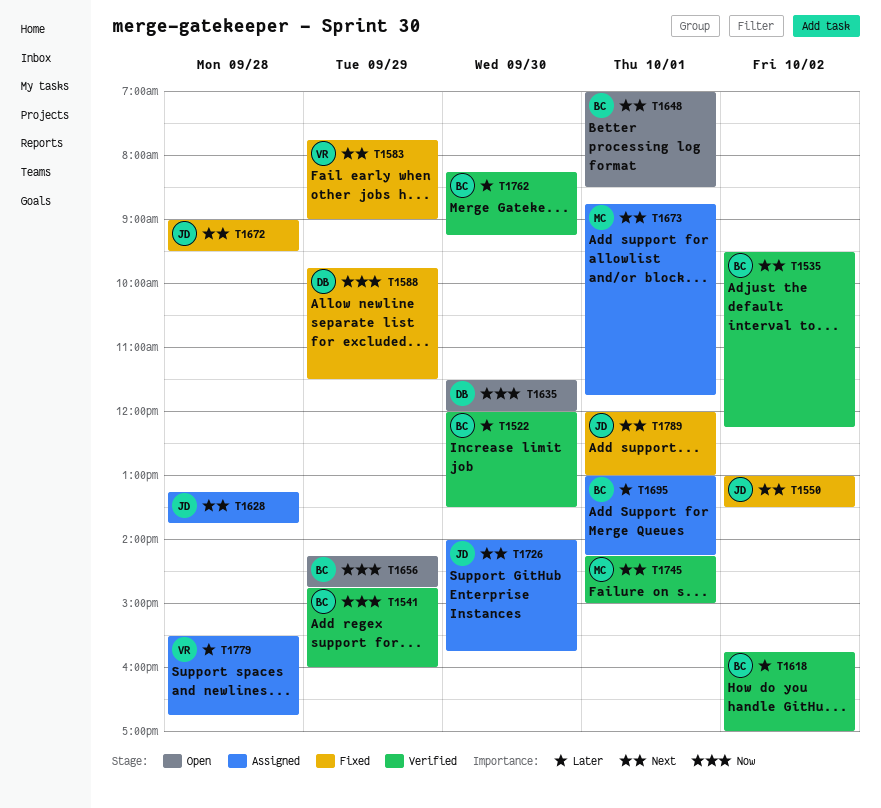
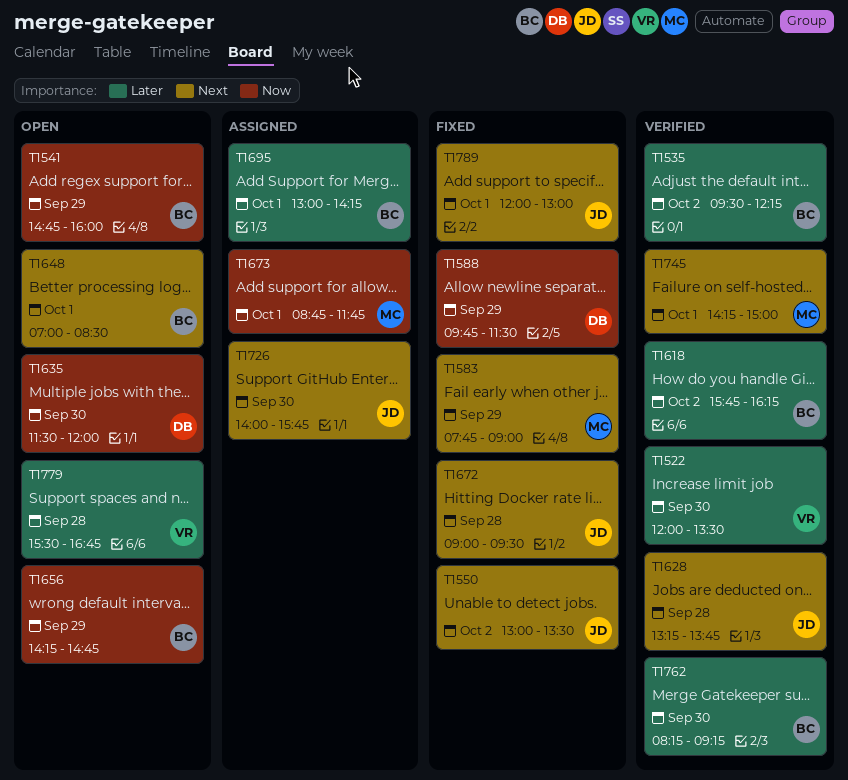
T1522, owner: BC -> VR
T1535, priority: Next -> Later
T1541, status: Verified -> Open
T1583, owner: VR -> MC
T1618, ends: 17:00 -> 16:15
T1628, status: Assigned -> Verified
T1673, priority: Next -> Now
T1779, status: Assigned -> Open

